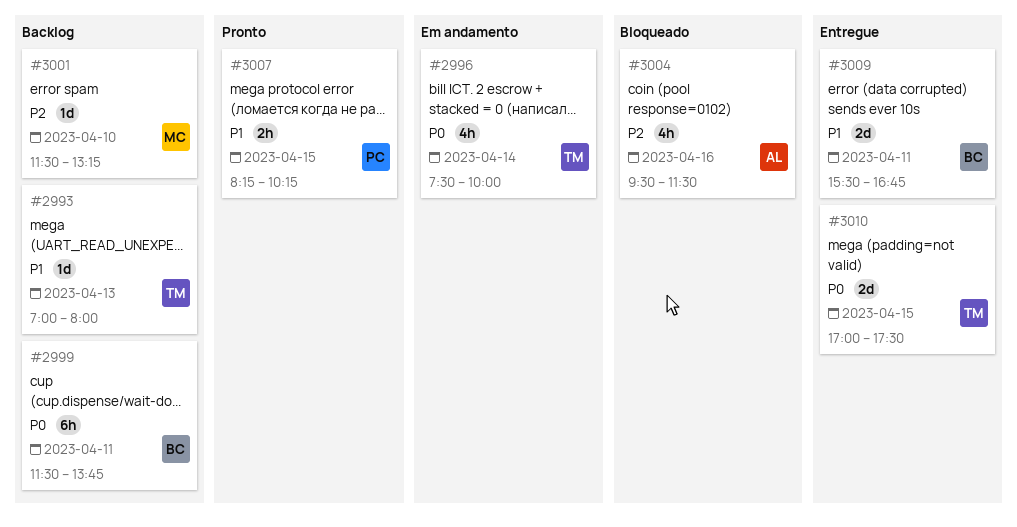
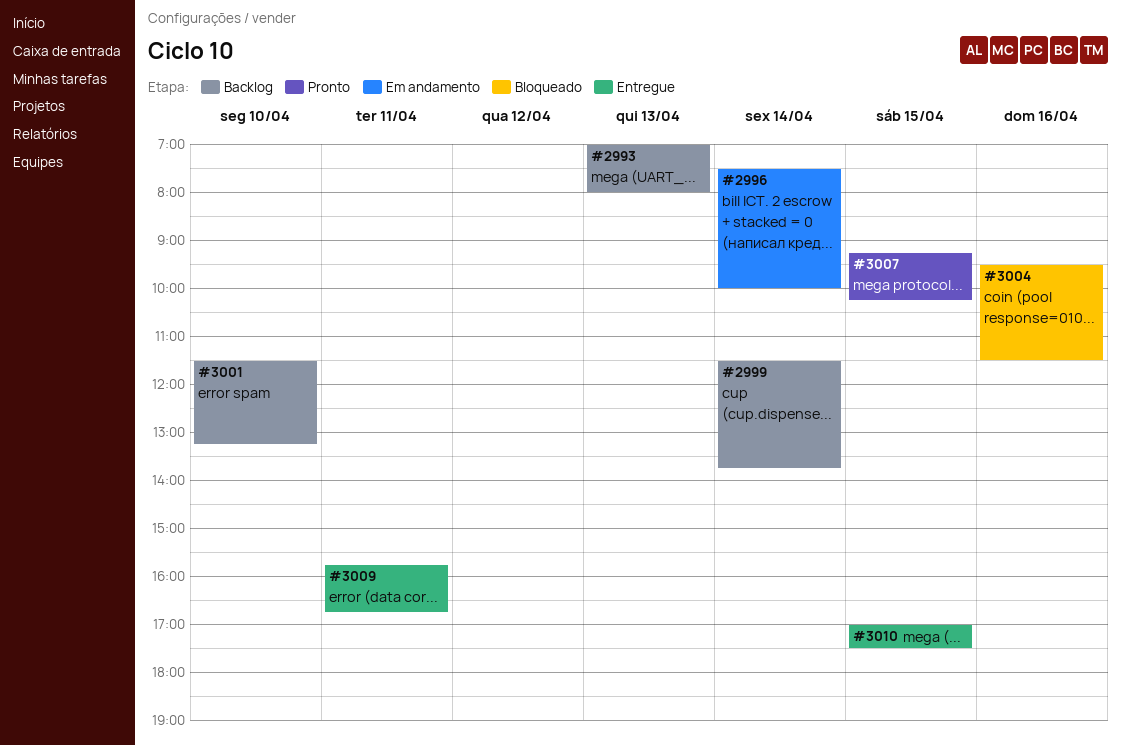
#2999, day: Apr 11 -> Apr 14
#3007, begins: 08:15 -> 09:15
#3009, begins: 15:30 -> 15:45

